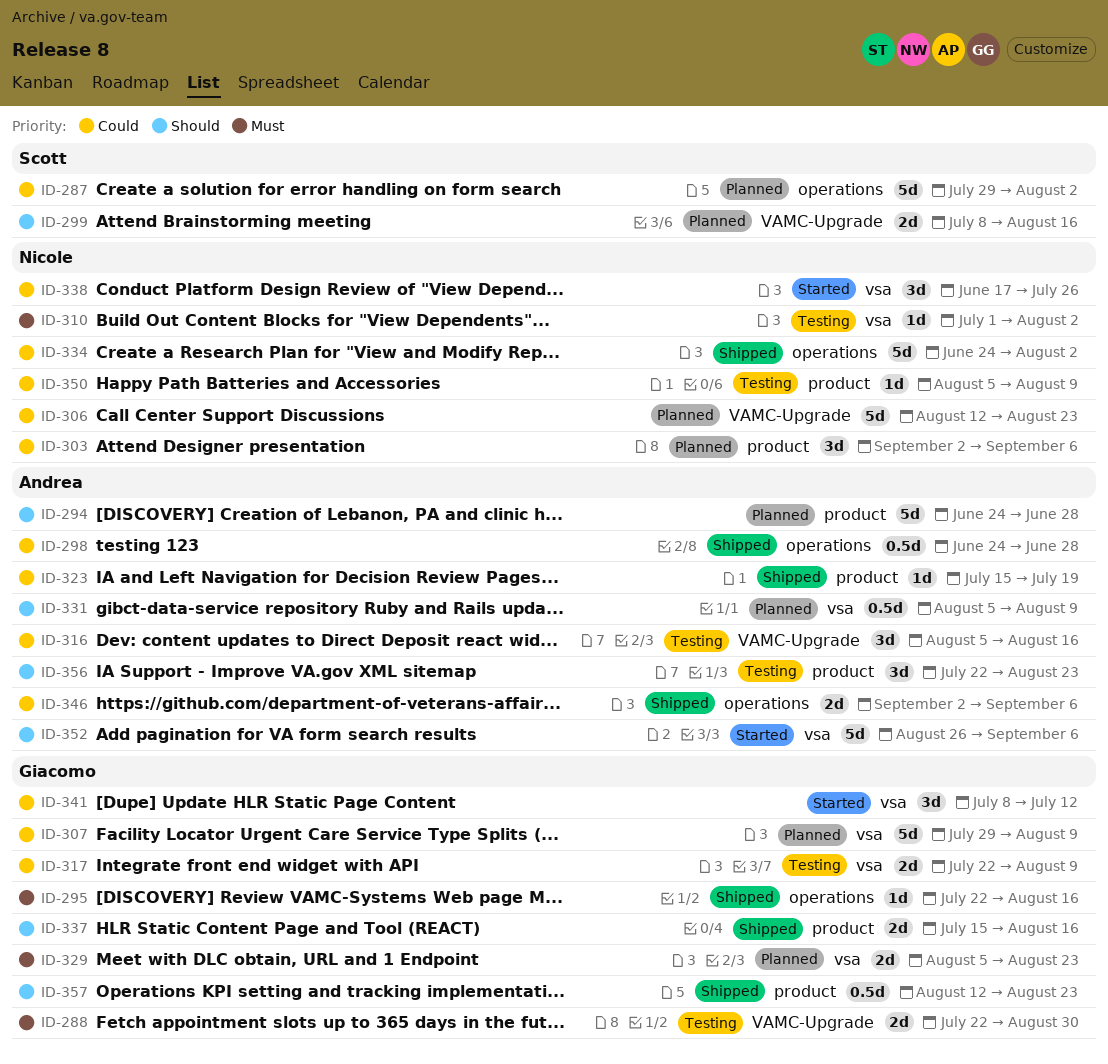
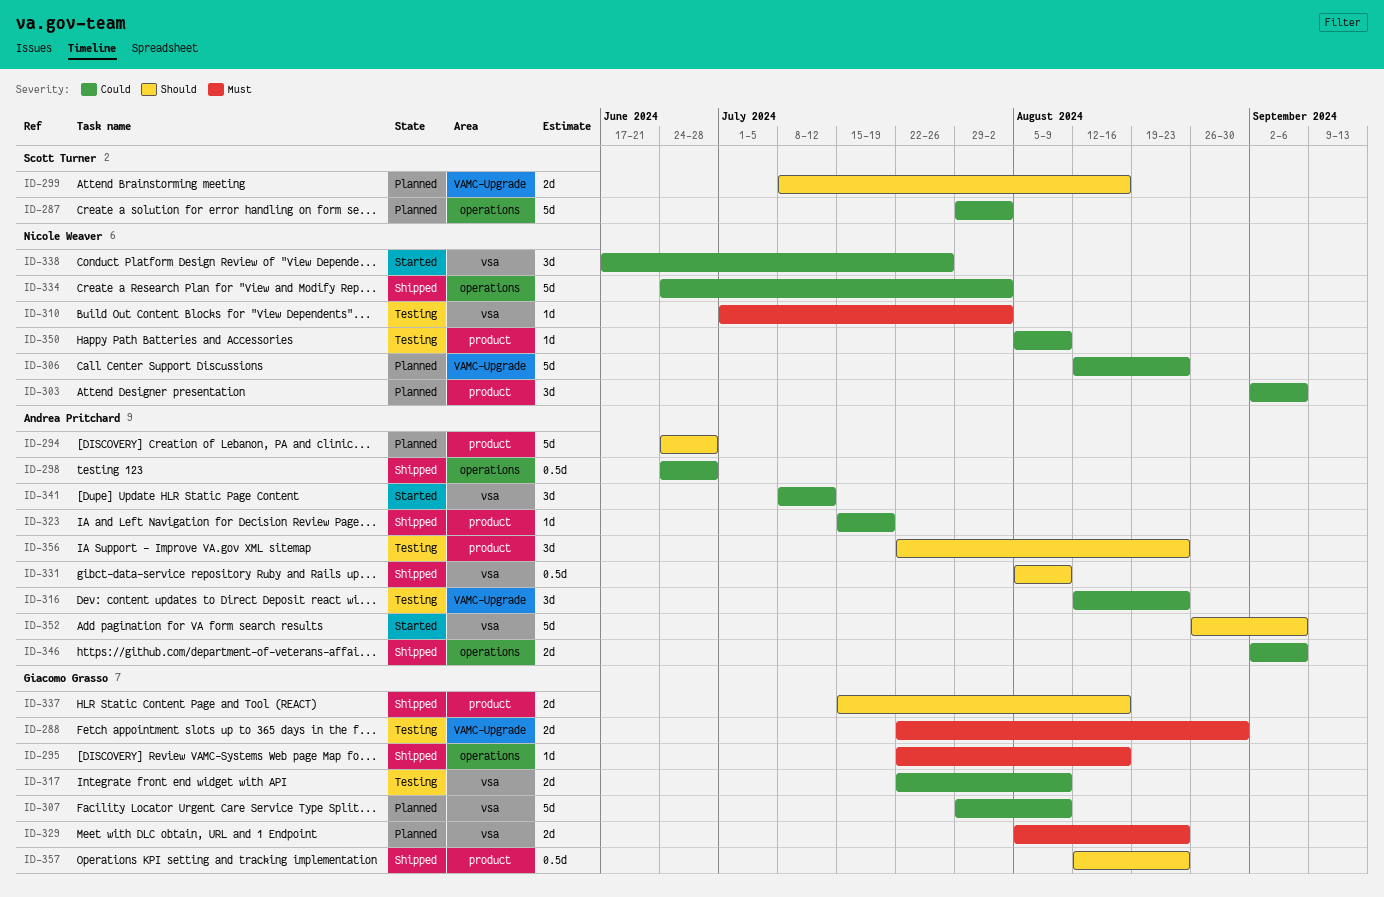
ID-316, start: Aug 5 -> Aug 12
ID-316, due: Aug 16 -> Aug 23
ID-331, status: Planned -> Shipped
ID-341, owner: Giacomo Grasso -> Andrea Pritchard

